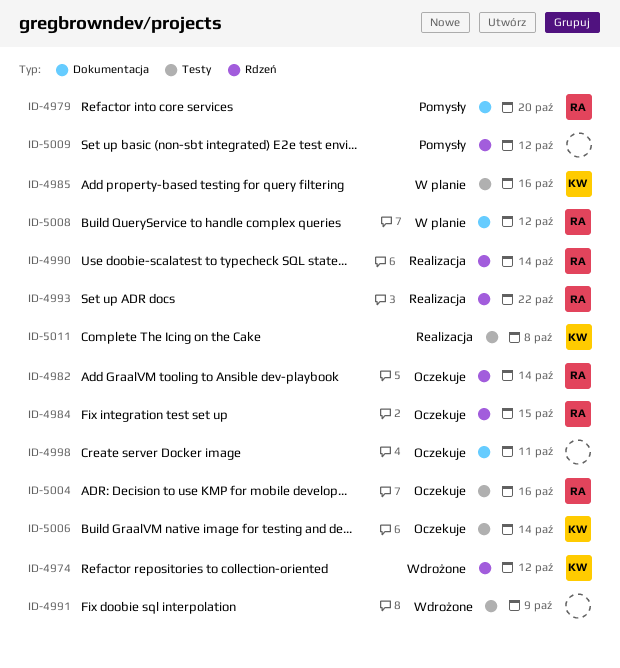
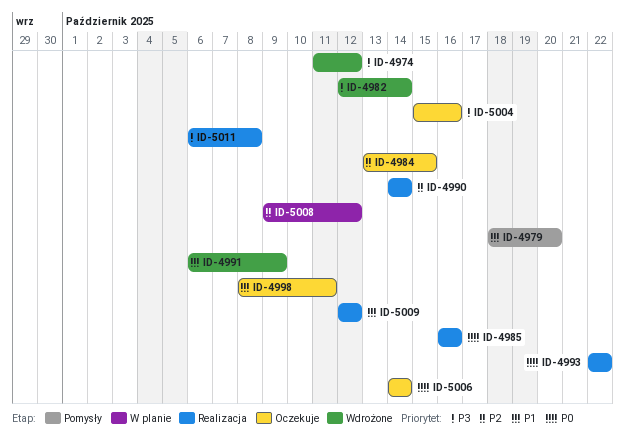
ID-4982, status: Oczekuje -> Wdrożone
ID-4985, status: W planie -> Realizacja
ID-5009, status: Pomysły -> Realizacja

